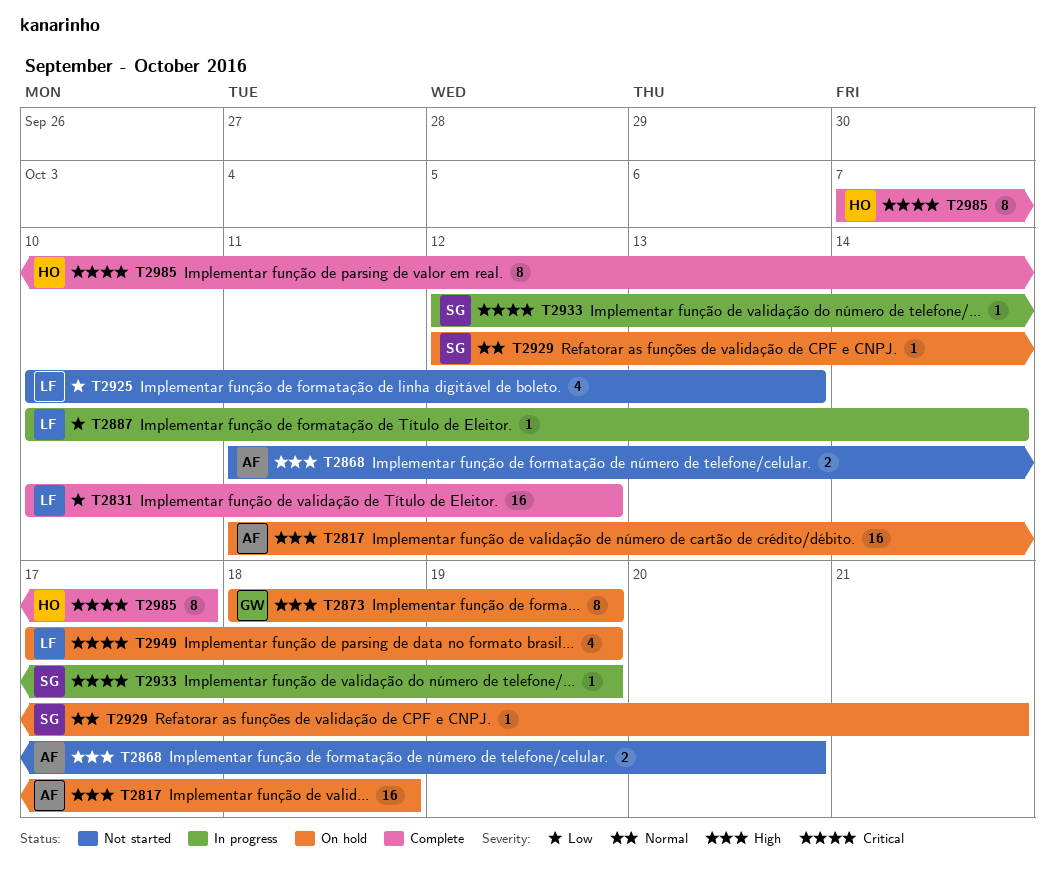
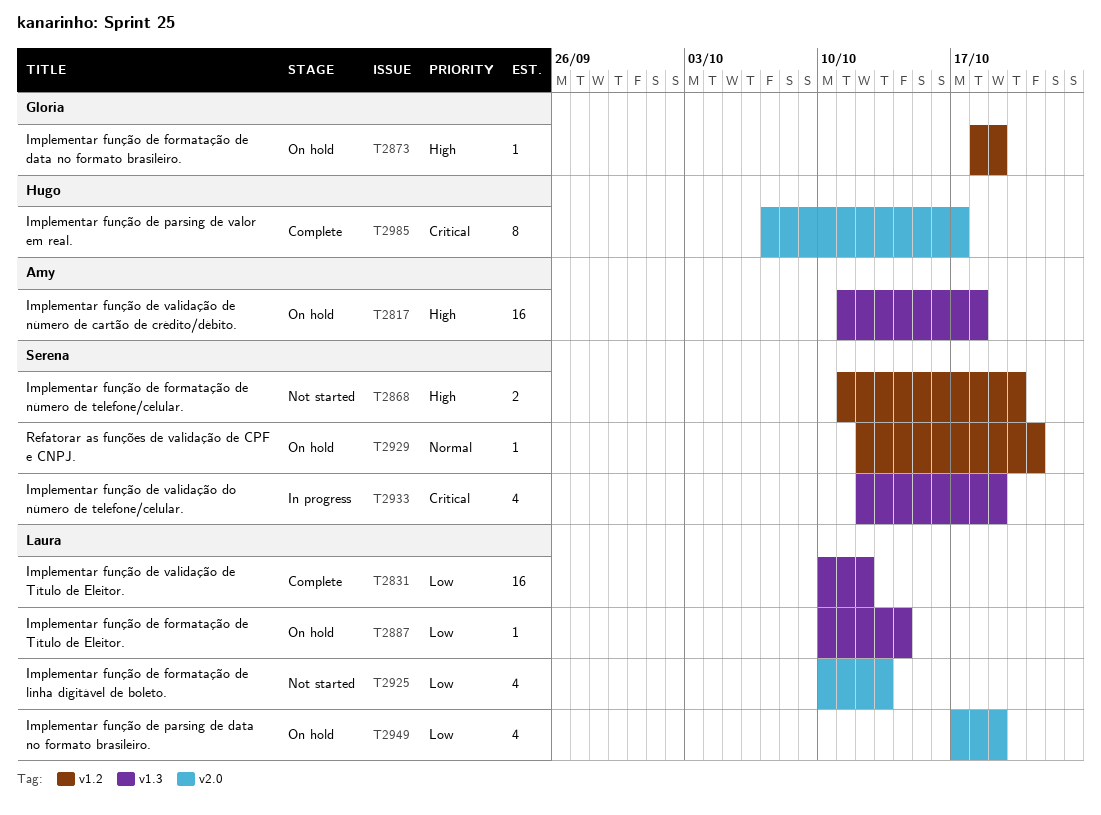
T2868, owner: Amy -> Serena
T2873, estimate: 8 -> 1
T2887, status: In progress -> On hold
T2933, estimate: 1 -> 4
T2949, priority: Critical -> Low

